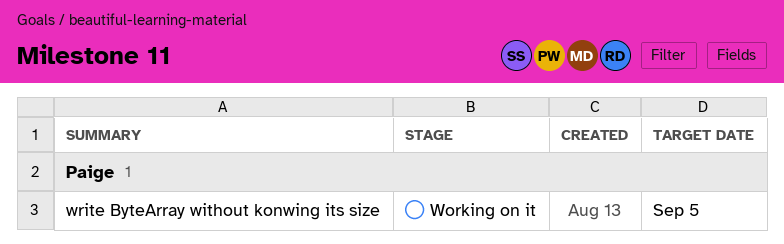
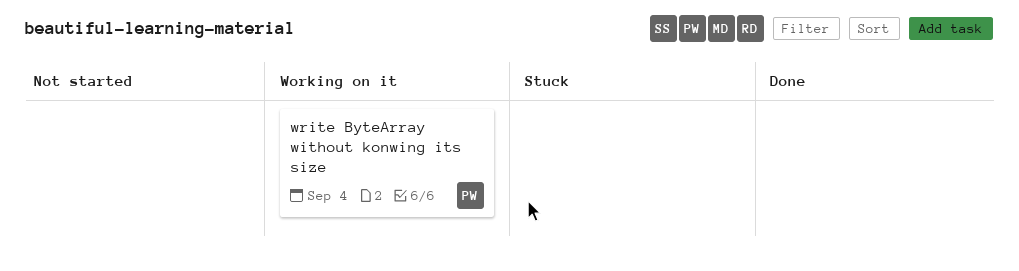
write ByteArray without konwing its size, due: Sep 5 -> Sep 4

